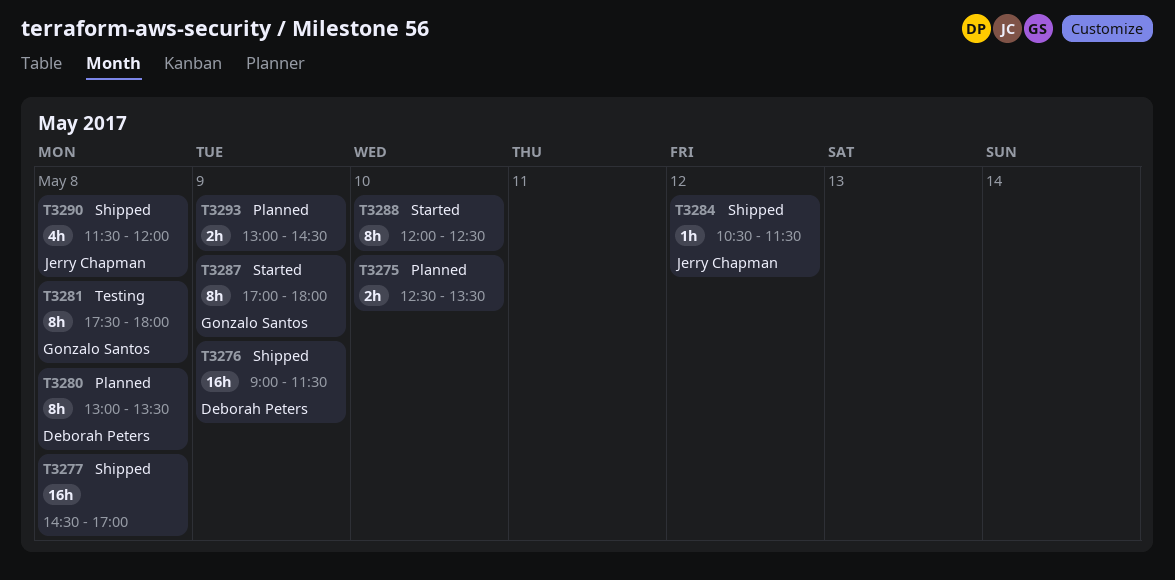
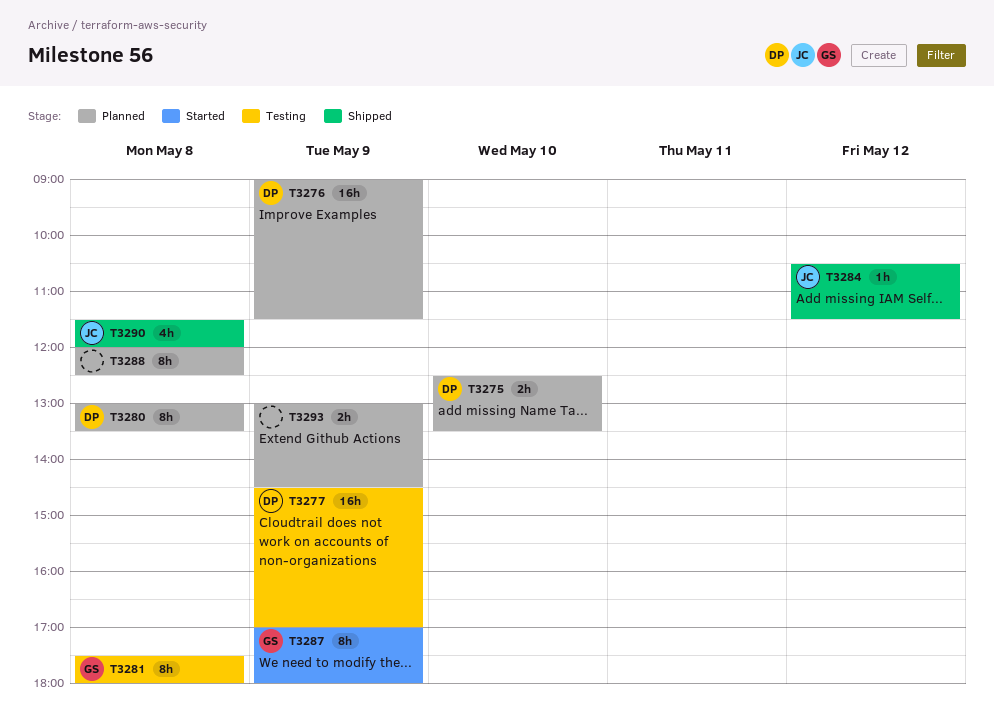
T3275, owner: none -> Deborah Peters
T3276, status: Shipped -> Planned
T3277, status: Shipped -> Testing
T3277, owner: none -> Deborah Peters
T3277, day: May 8 -> May 9
T3288, status: Started -> Planned
T3288, day: May 10 -> May 8

